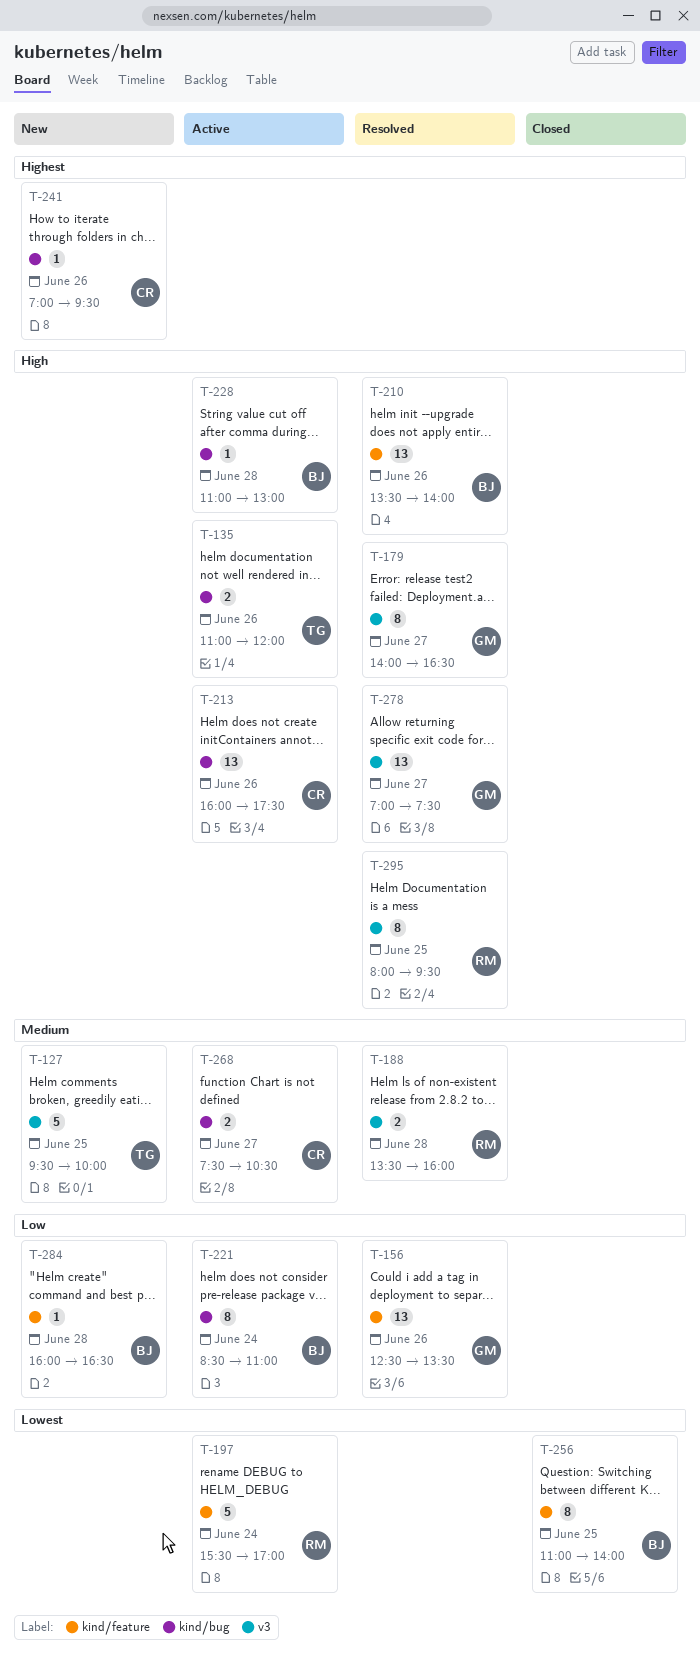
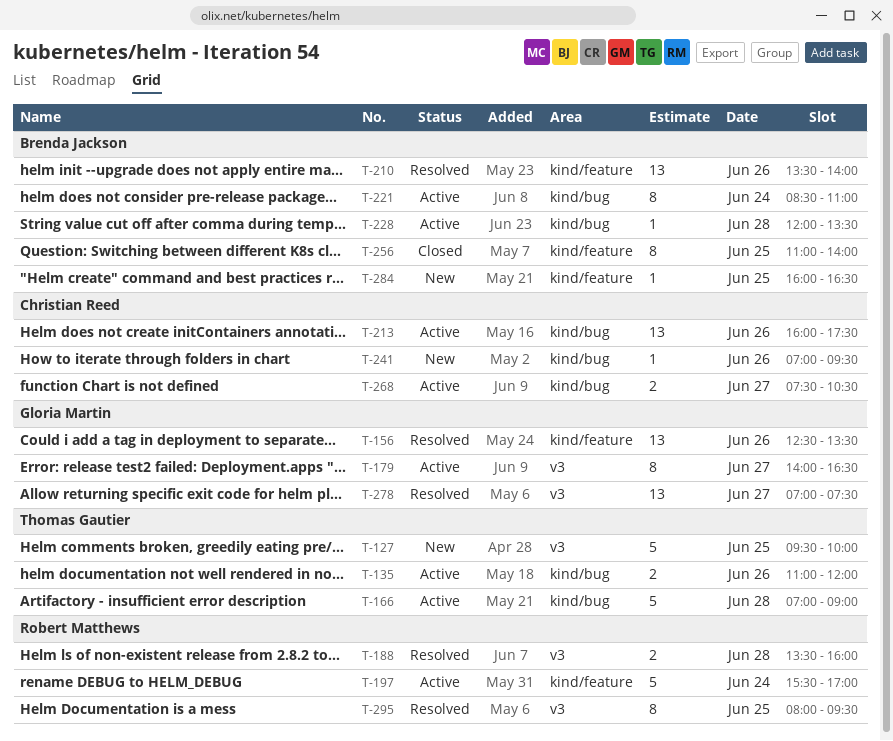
T-166: none -> present
T-179, status: Resolved -> Active
T-228, begins: 11:00 -> 12:00
T-228, ends: 13:00 -> 13:30
T-284, day: Jun 28 -> Jun 25

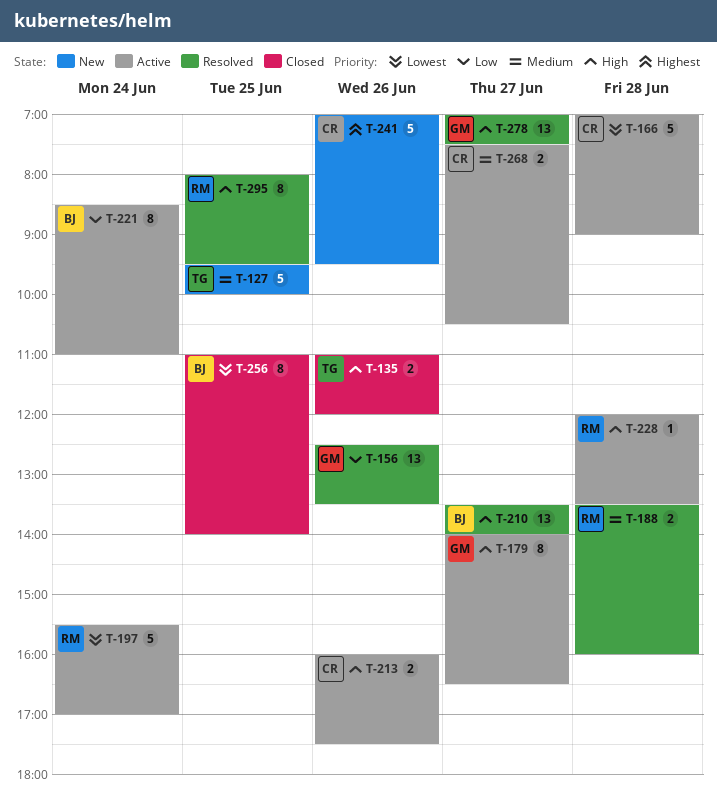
T-135, status: Active -> Closed
T-166, owner: Thomas Gautier -> Christian Reed
T-210, day: Jun 26 -> Jun 27
T-213, estimate: 13 -> 2
T-228, owner: Brenda Jackson -> Robert Matthews
T-241, estimate: 1 -> 5
T-284: present -> none

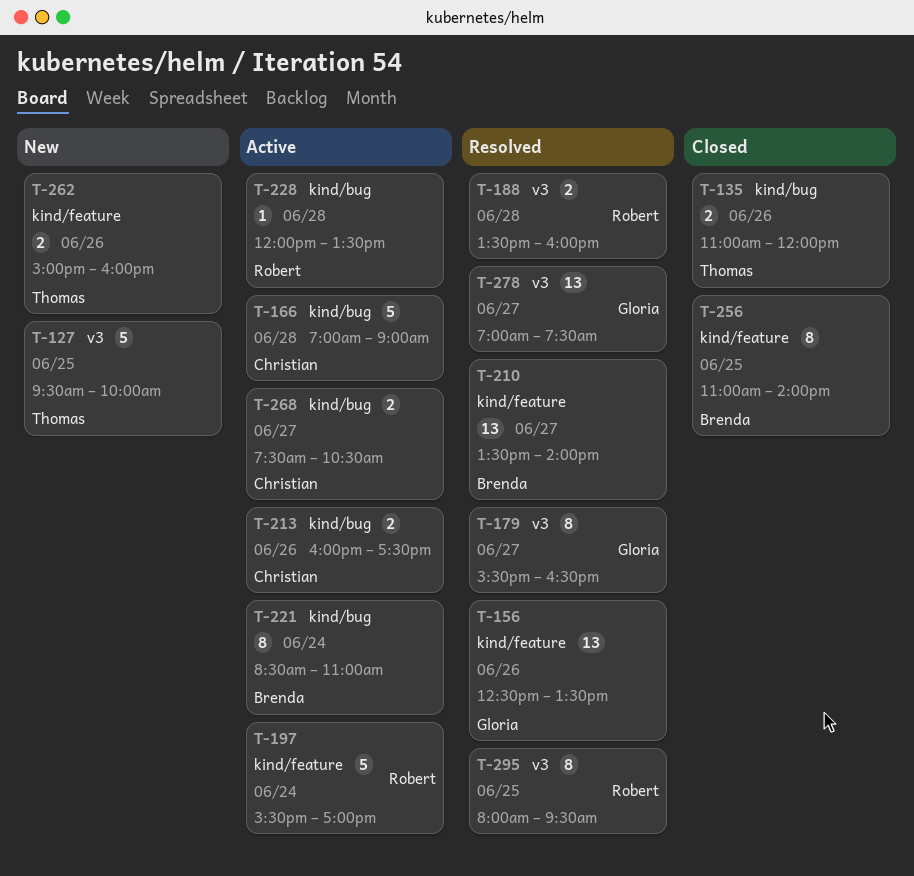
T-179, status: Active -> Resolved
T-179, begins: 14:00 -> 15:30
T-241: present -> none
T-262: none -> present

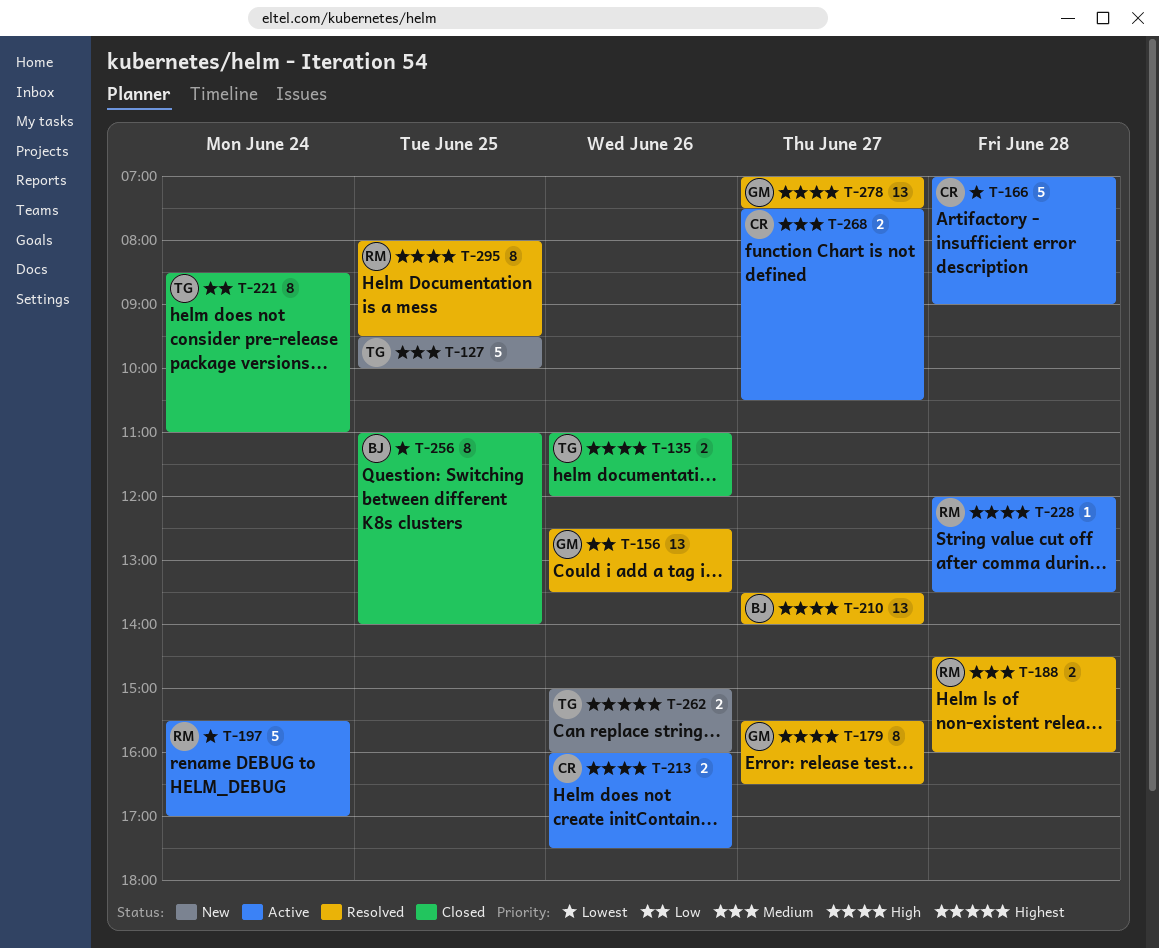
T-188, begins: 13:30 -> 14:30
T-221, status: Active -> Closed
T-221, owner: Brenda -> Thomas

